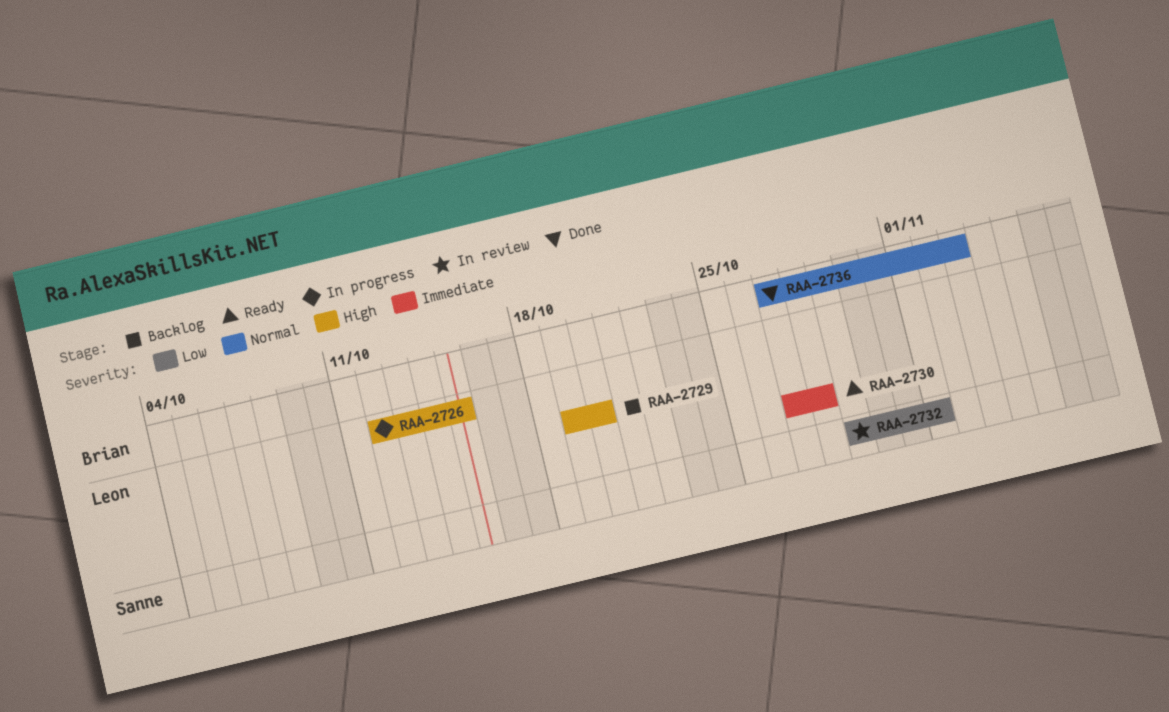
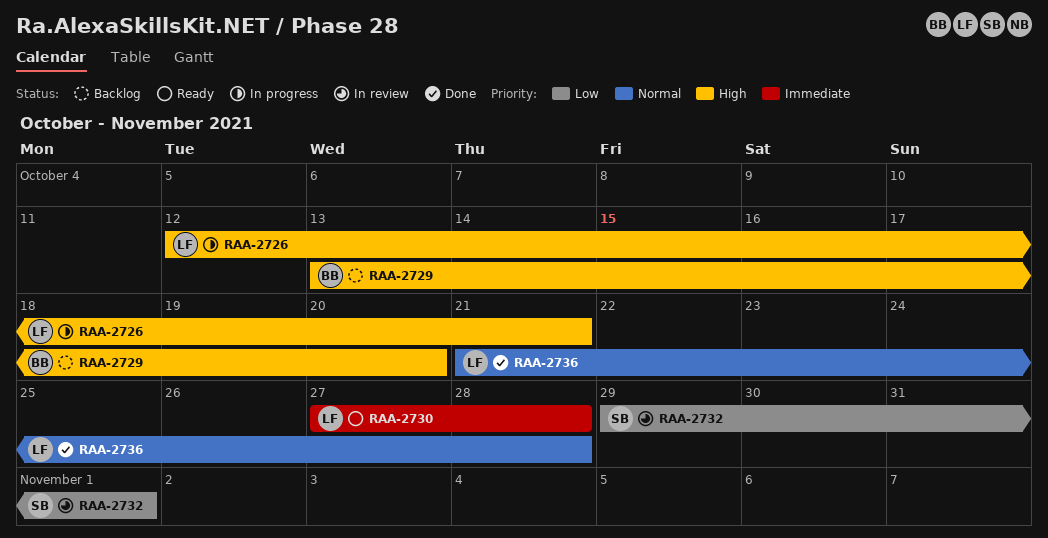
RAA-2726, due: Oct 15 -> Oct 21
RAA-2729, owner: Leon -> Brian
RAA-2729, start: Oct 19 -> Oct 13
RAA-2736, owner: Brian -> Leon
RAA-2736, start: Oct 27 -> Oct 21
RAA-2736, due: Nov 3 -> Oct 28

